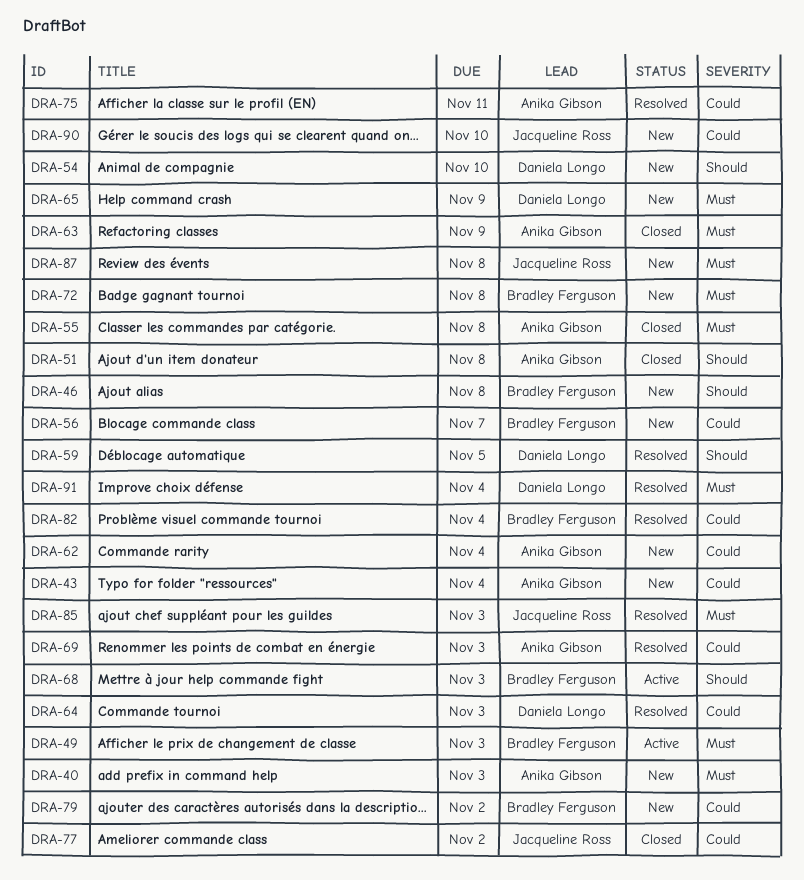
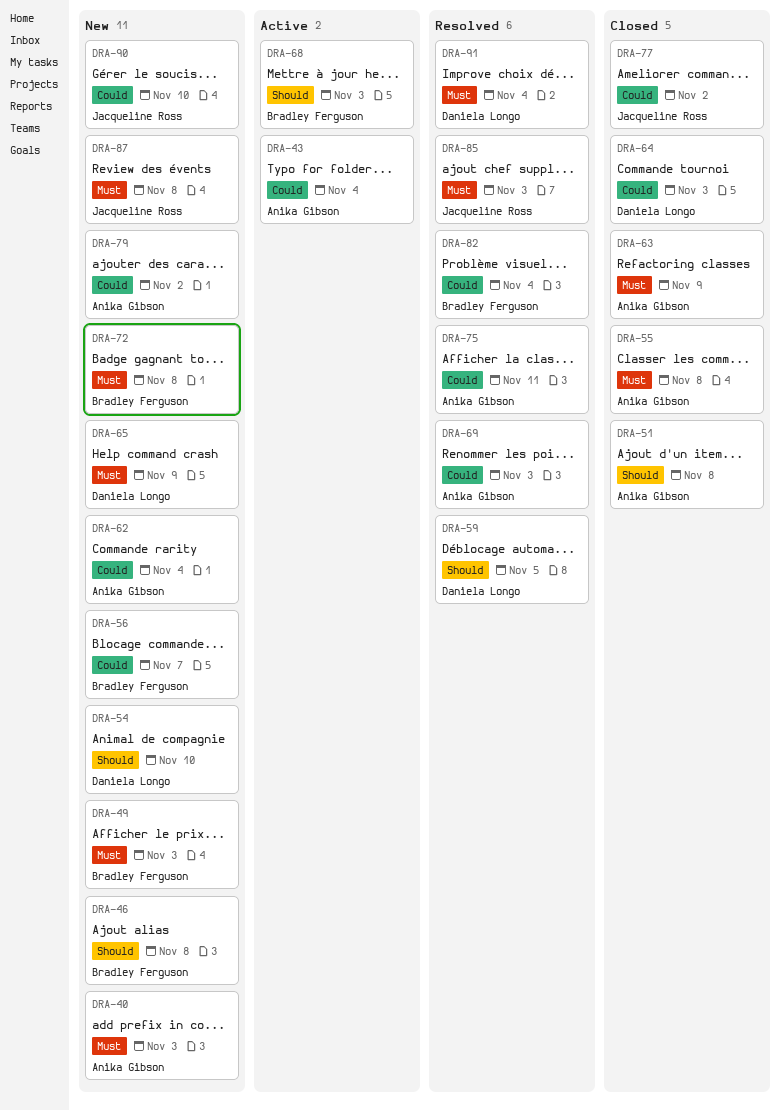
DRA-43, status: New -> Active
DRA-49, status: Active -> New
DRA-64, status: Resolved -> Closed
DRA-79, owner: Bradley Ferguson -> Anika Gibson

